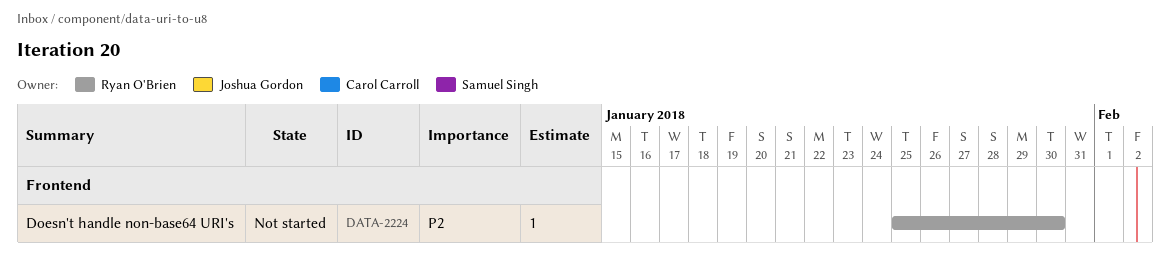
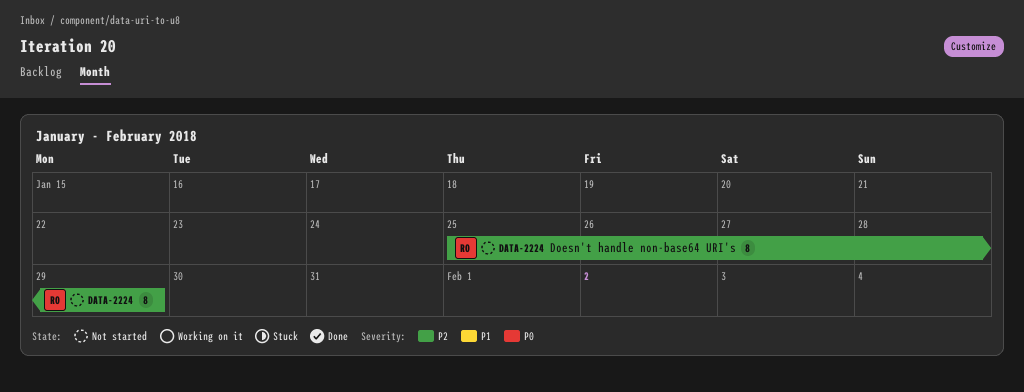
DATA-2224, estimate: 1 -> 8
DATA-2224, due: Jan 30 -> Jan 29

